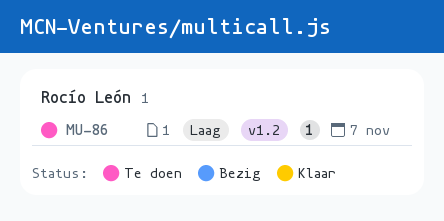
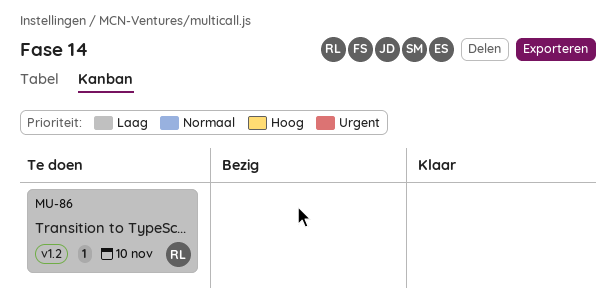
MU-86, due: Nov 7 -> Nov 10

